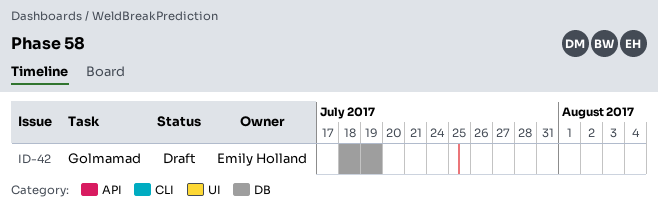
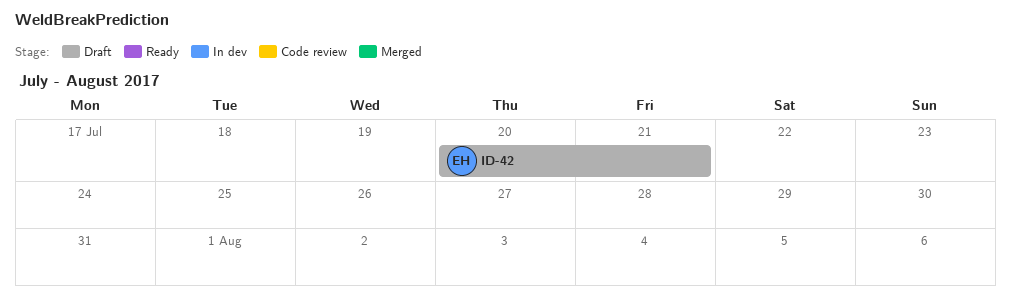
ID-42, start: Jul 18 -> Jul 20
ID-42, due: Jul 19 -> Jul 21

